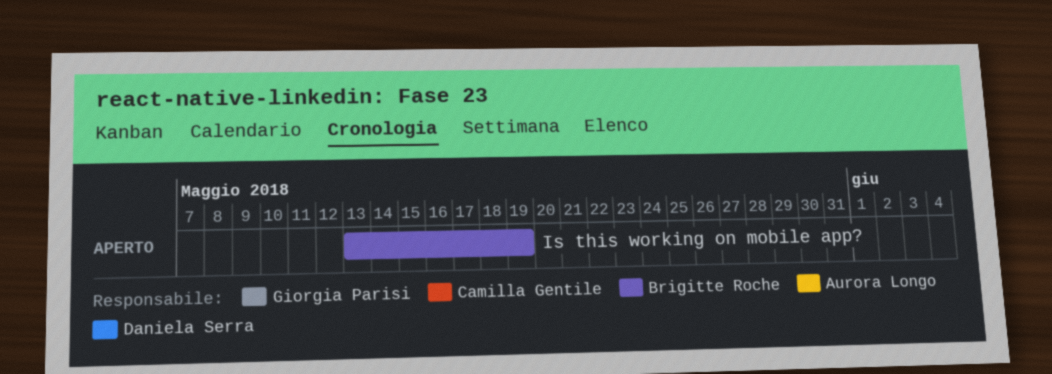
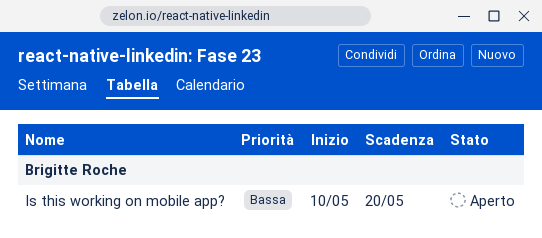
Is this working on mobile app?, start: May 13 -> May 10
Is this working on mobile app?, due: May 19 -> May 20

